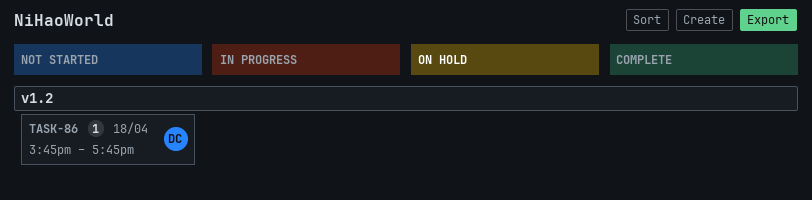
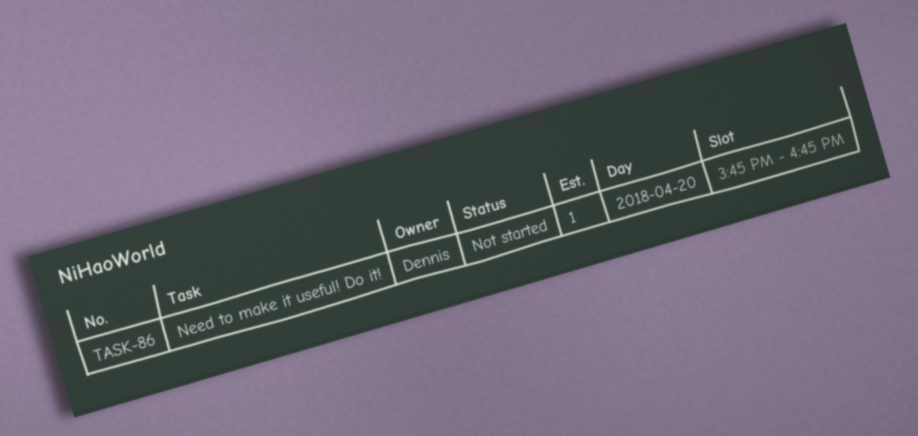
TASK-86, day: Apr 18 -> Apr 20
TASK-86, ends: 17:45 -> 16:45

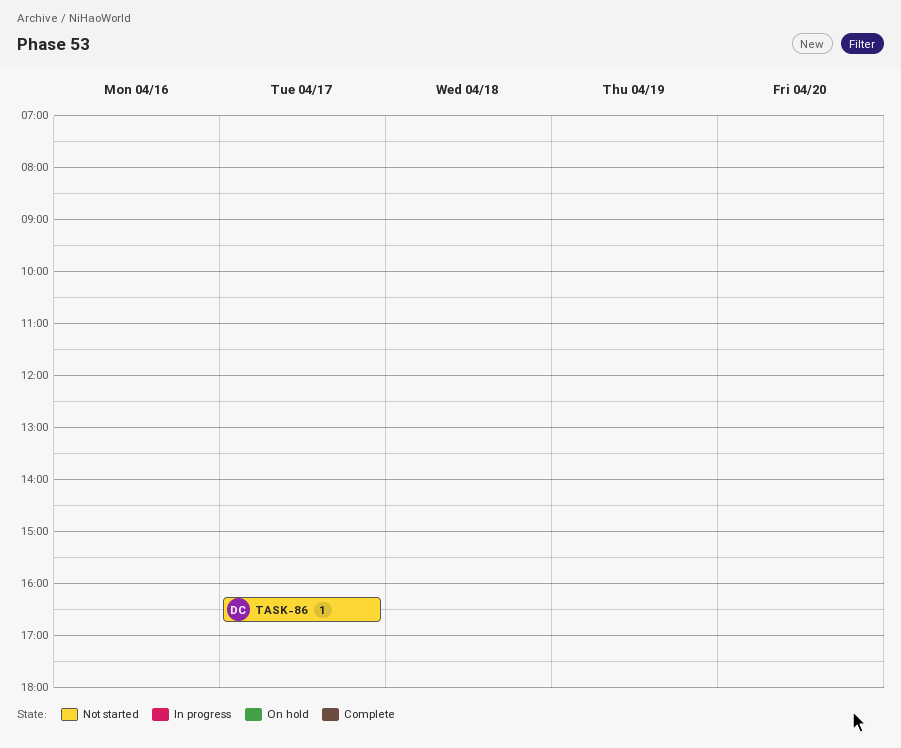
TASK-86, day: Apr 20 -> Apr 17
TASK-86, begins: 15:45 -> 16:15

